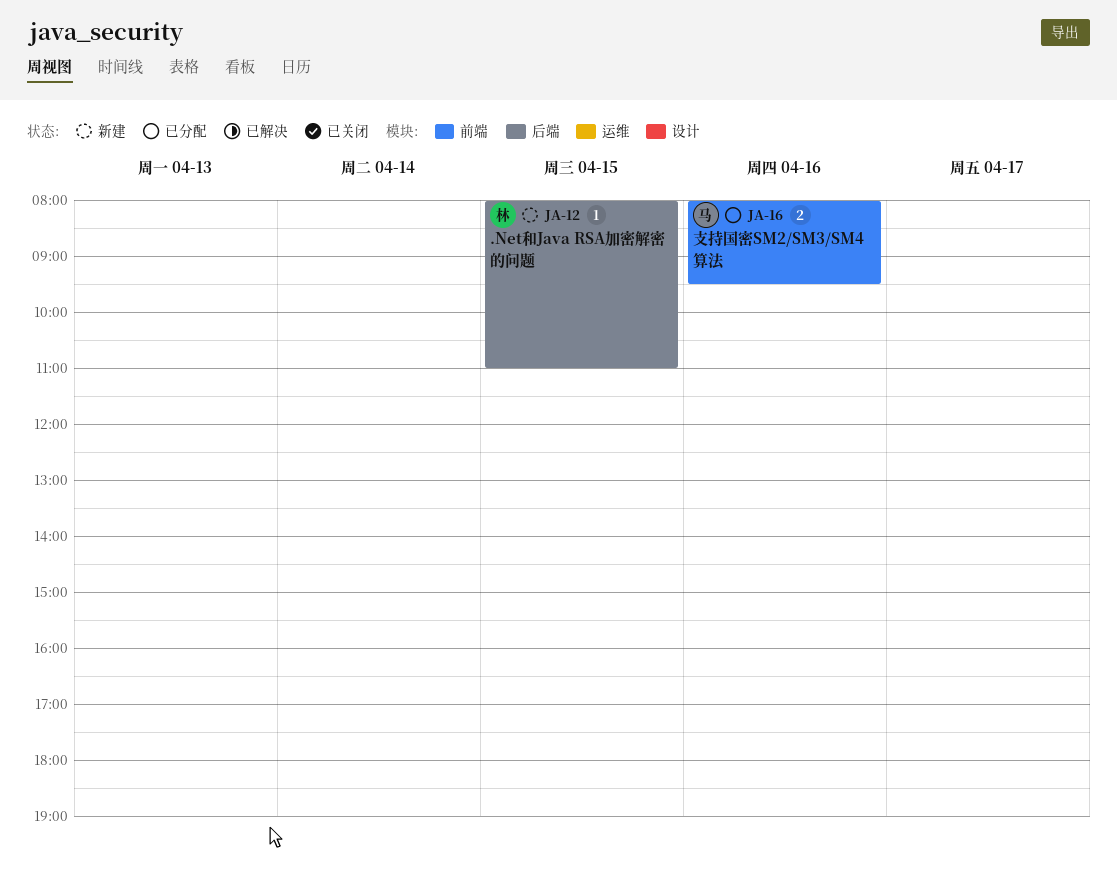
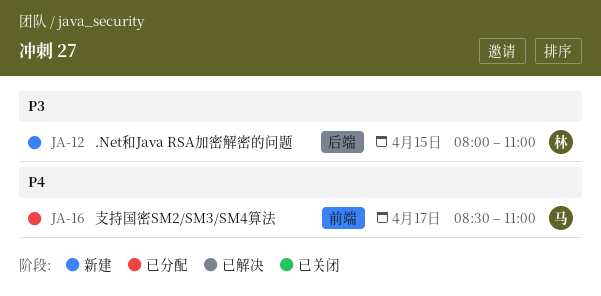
JA-16, day: Apr 16 -> Apr 17
JA-16, begins: 08:00 -> 08:30
JA-16, ends: 09:30 -> 11:00

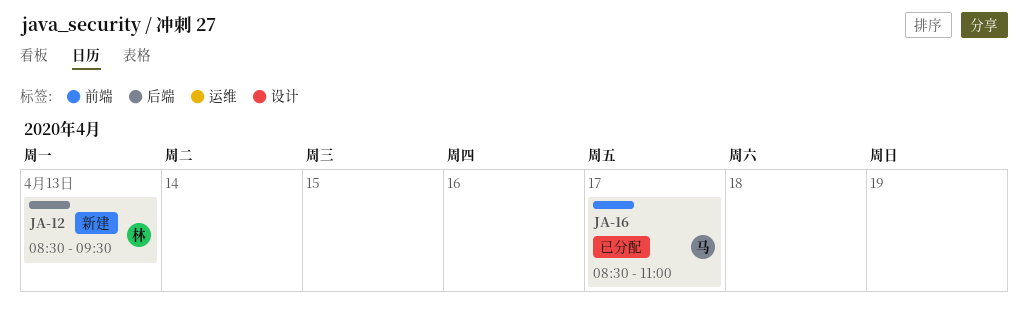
JA-12, day: Apr 15 -> Apr 13
JA-12, begins: 08:00 -> 08:30
JA-12, ends: 11:00 -> 09:30

